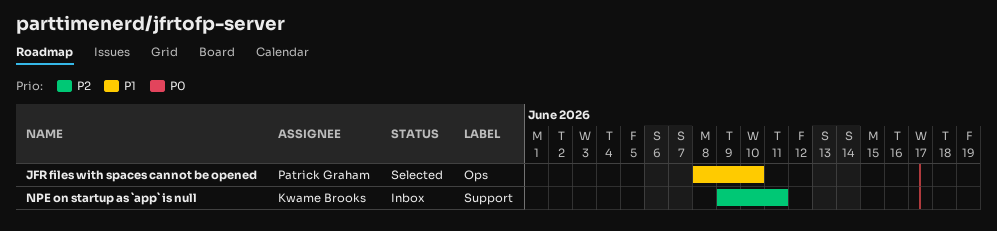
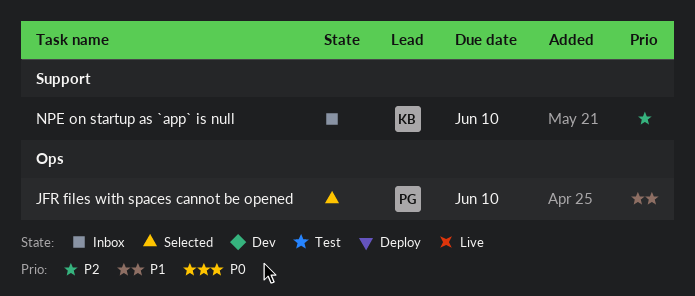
NPE on startup as `app` is null, due: Jun 11 -> Jun 10

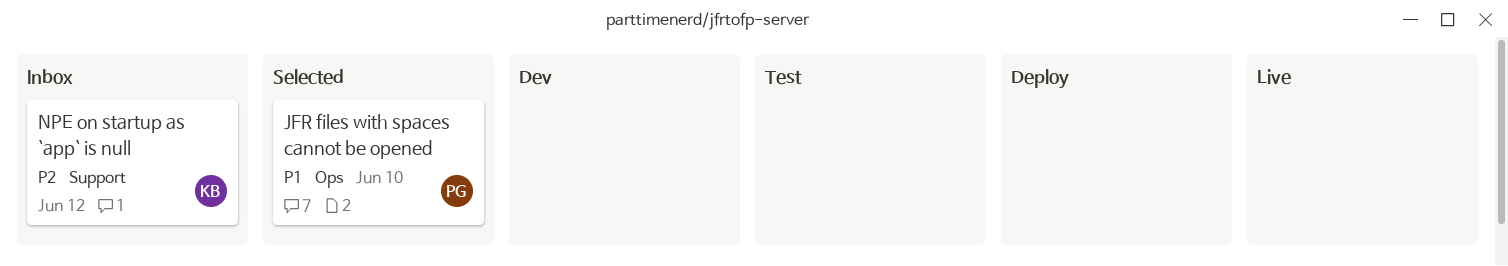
NPE on startup as `app` is null, due: Jun 10 -> Jun 12

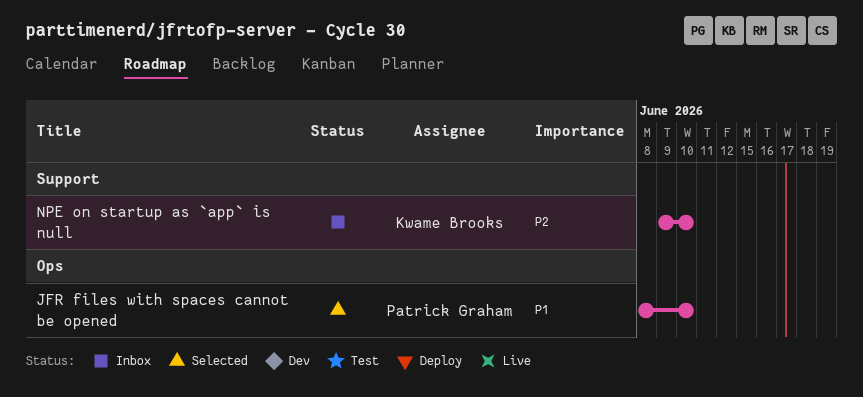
NPE on startup as `app` is null, due: Jun 12 -> Jun 10

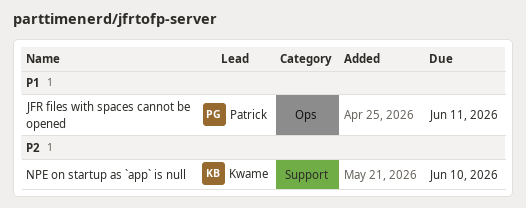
JFR files with spaces cannot be opened, due: Jun 10 -> Jun 11

